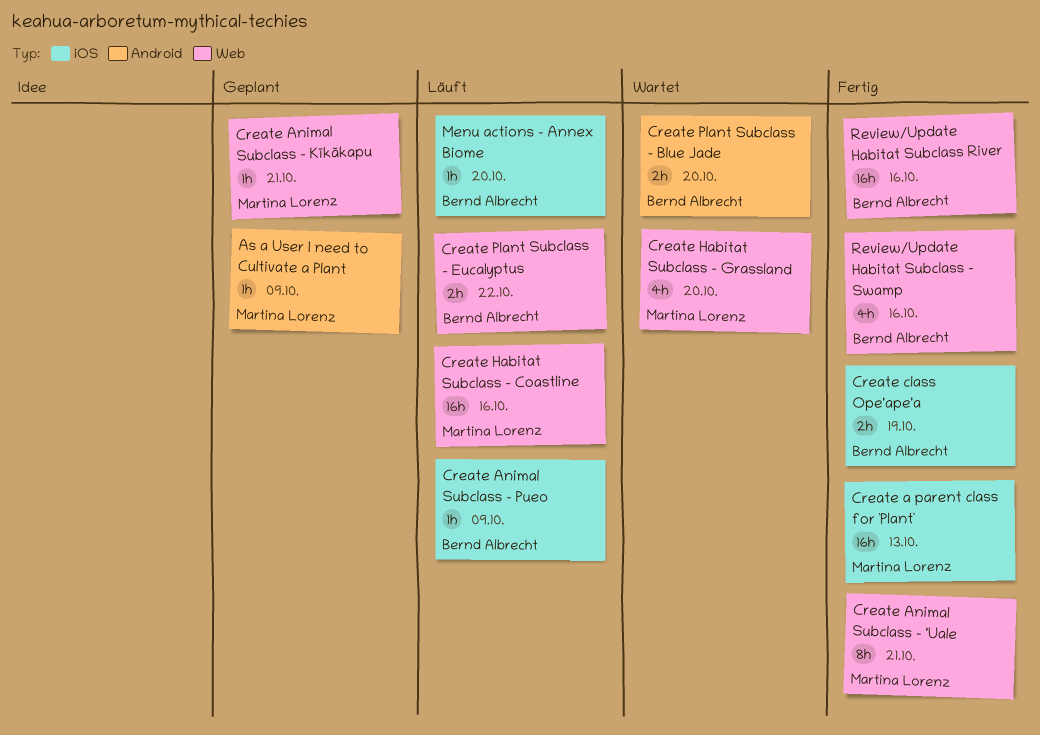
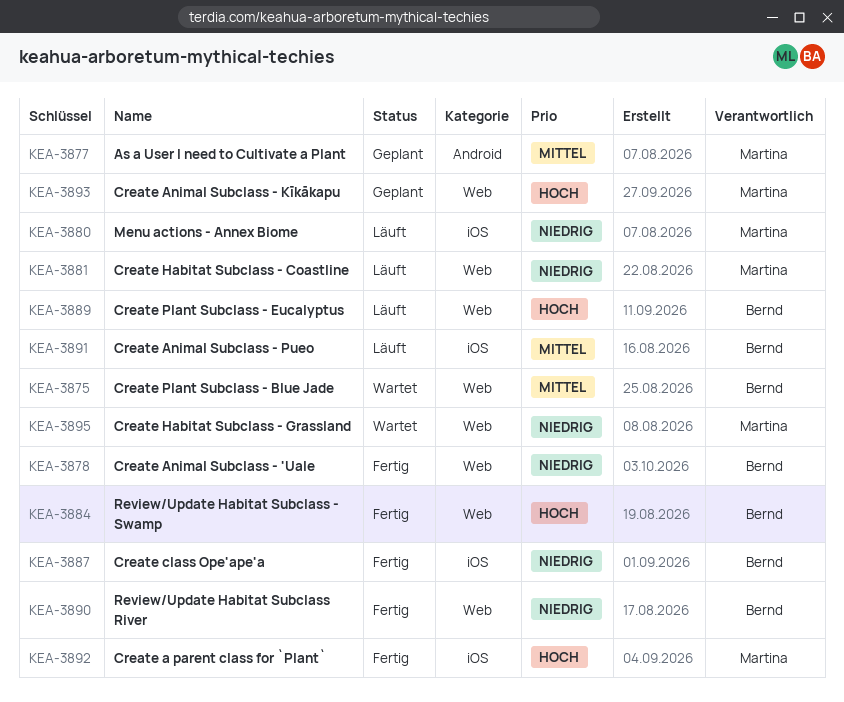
Create Animal Subclass - 'Uale, owner: Martina Lorenz -> Bernd Albrecht
Create Plant Subclass - Blue Jade, label: Android -> Web
Menu actions - Annex Biome, owner: Bernd Albrecht -> Martina Lorenz

